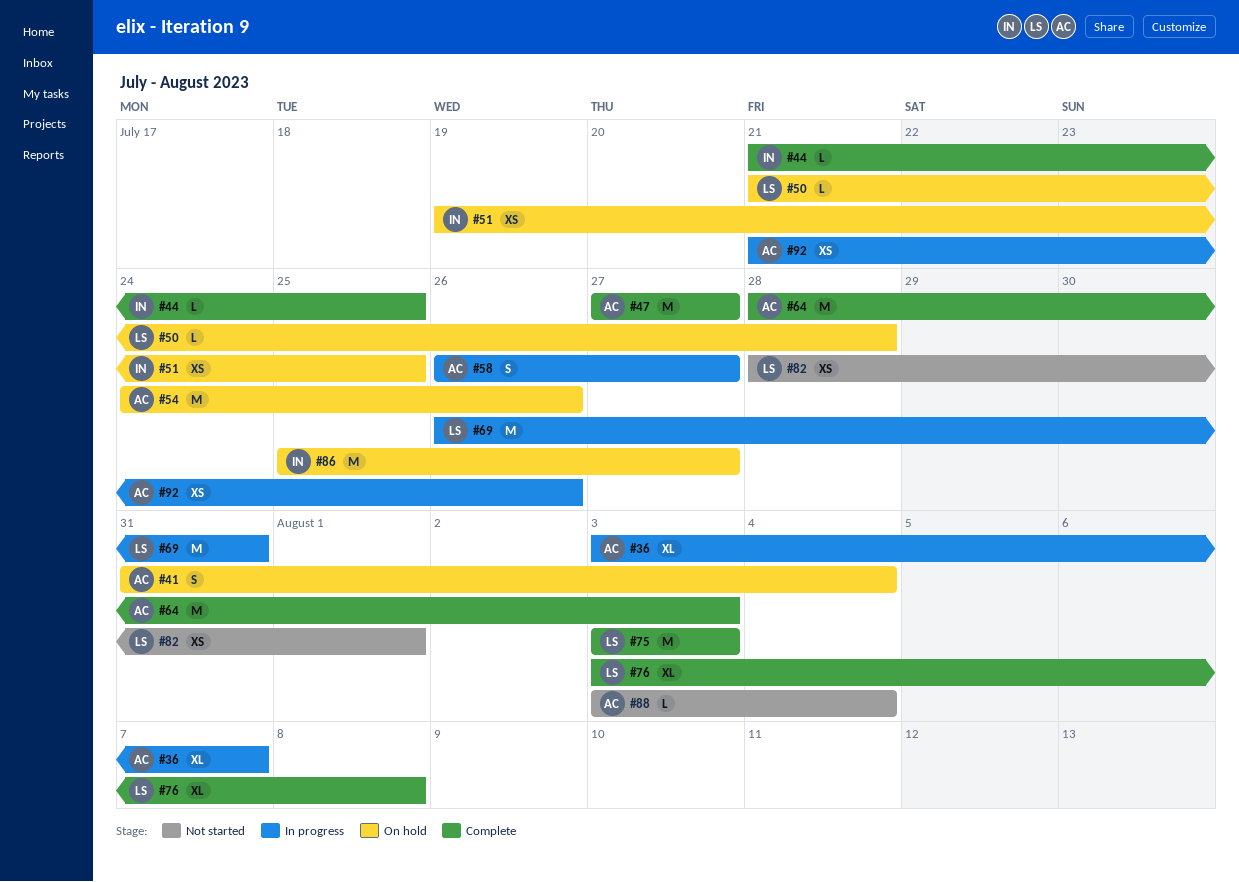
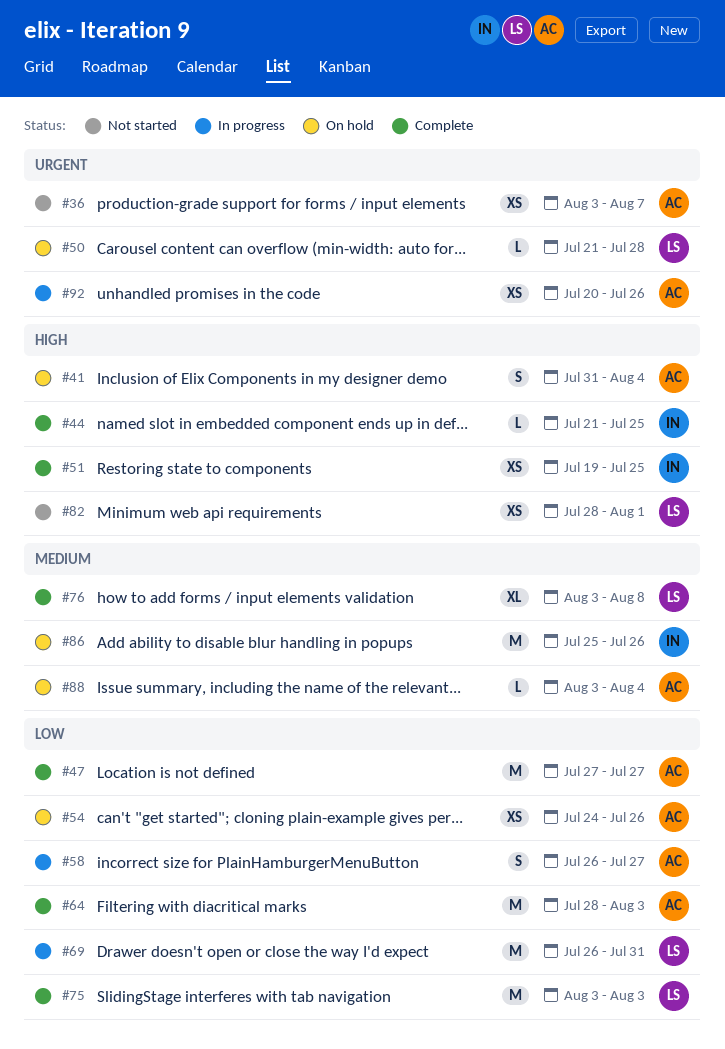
#36, status: In progress -> Not started
#36, estimate: XL -> XS
#51, status: On hold -> Complete
#54, estimate: M -> XS
#86, due: Jul 27 -> Jul 26
#88, status: Not started -> On hold
#92, start: Jul 21 -> Jul 20

